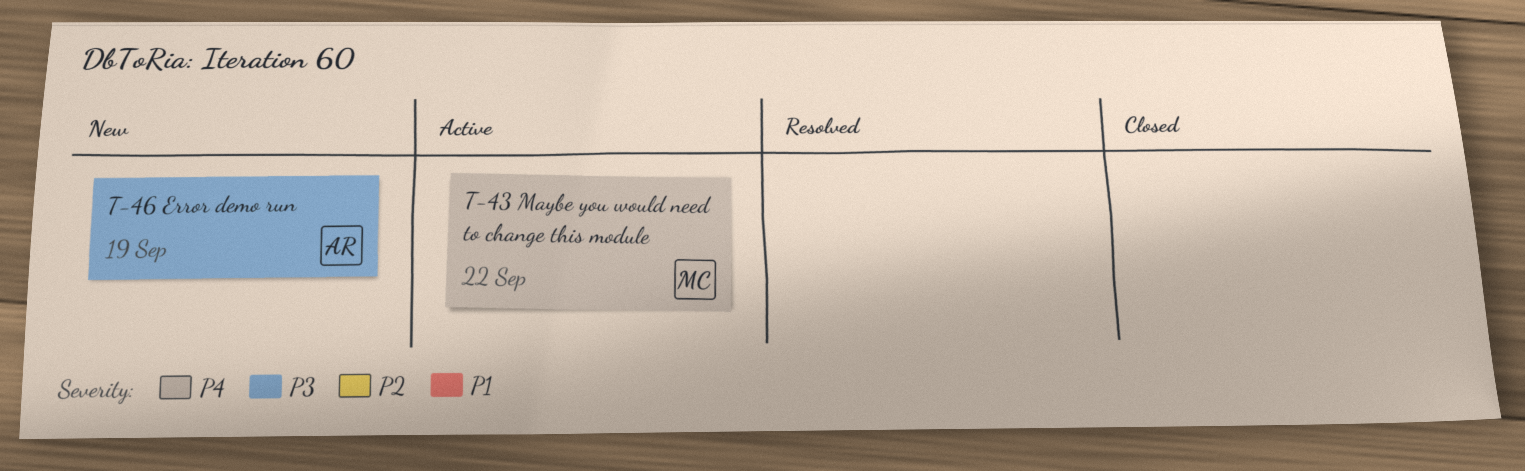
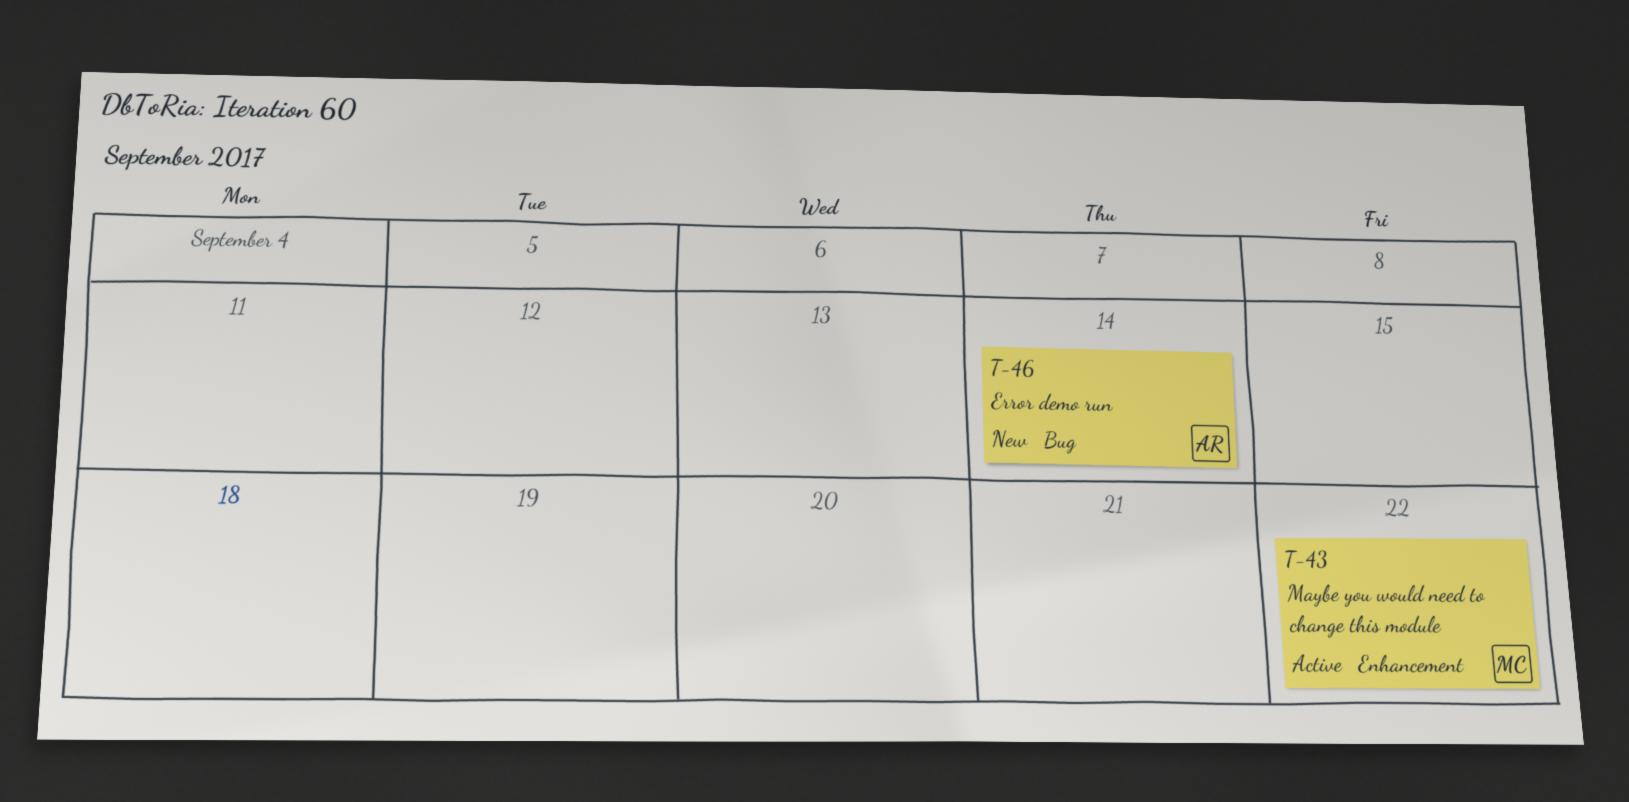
T-46, due: Sep 19 -> Sep 14

